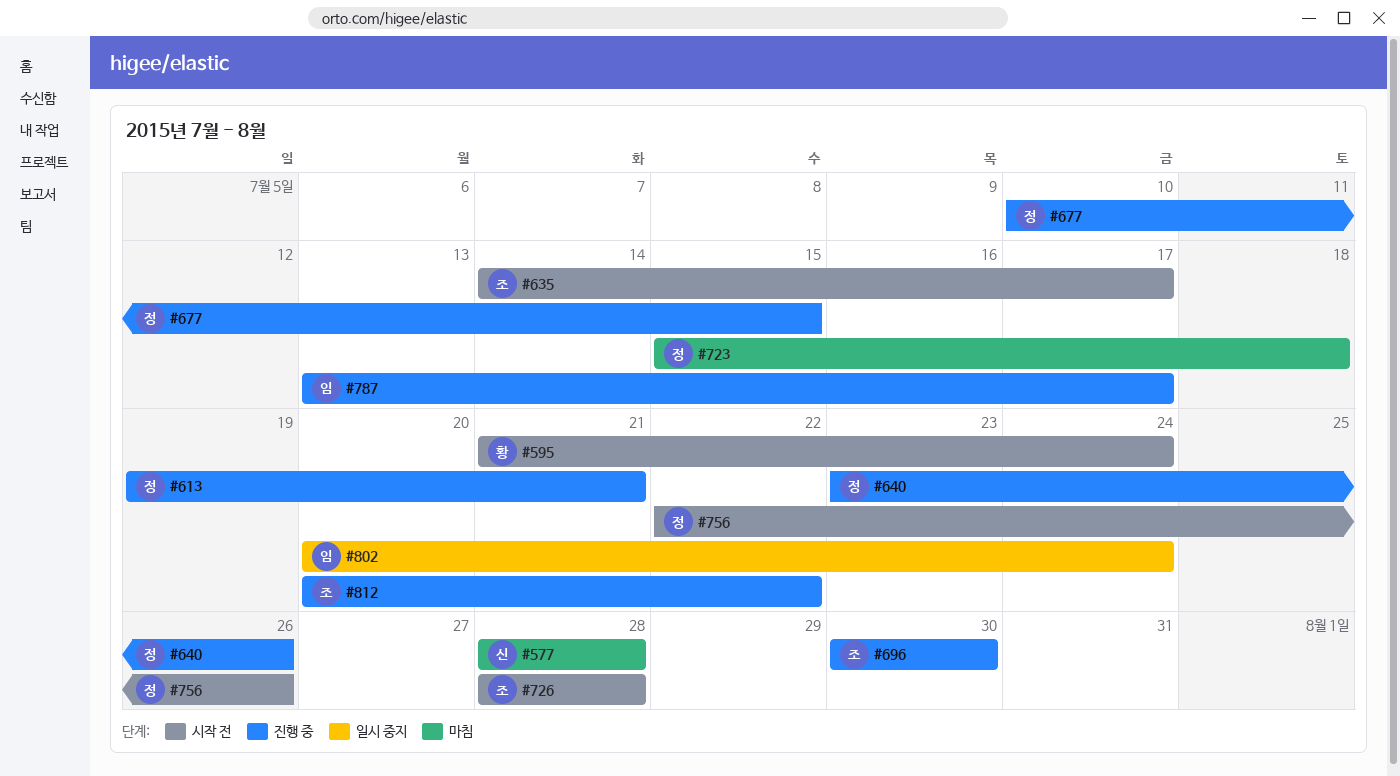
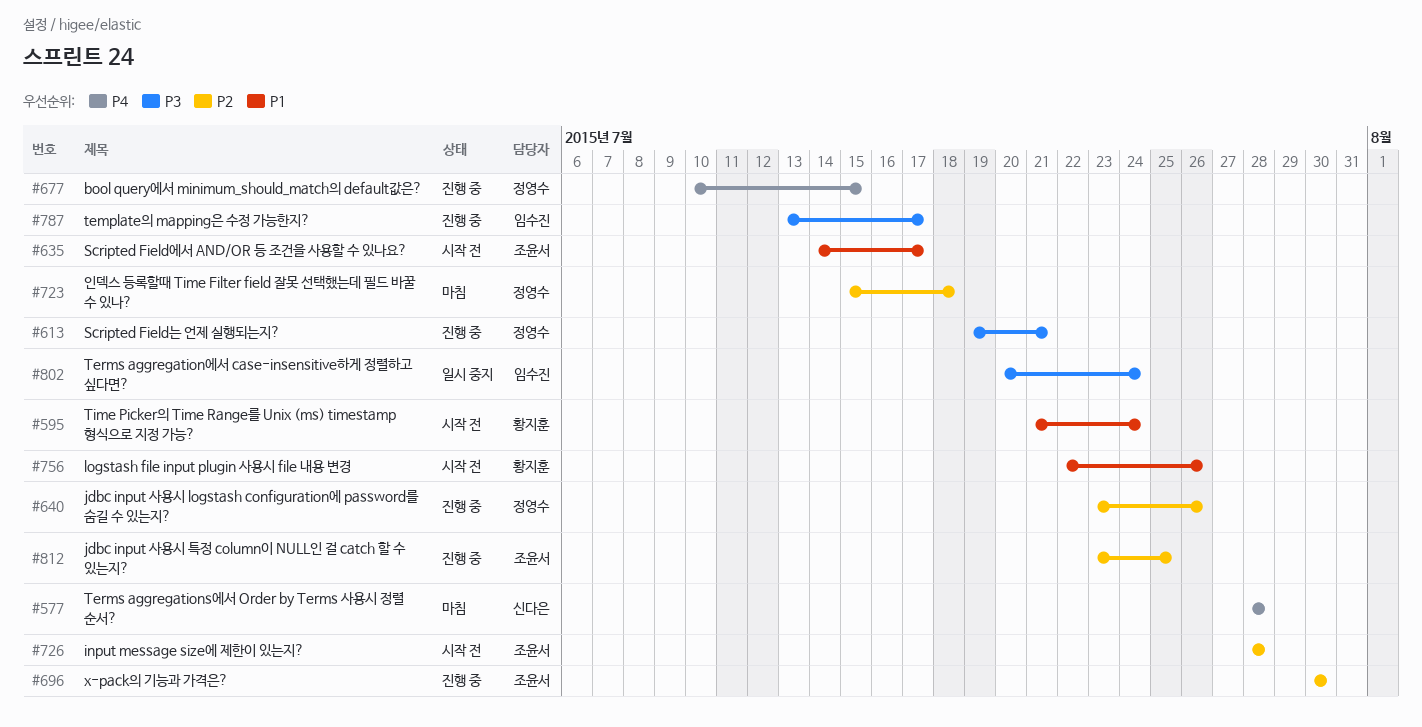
#756, owner: 정영수 -> 황지훈
#812, start: Jul 20 -> Jul 23
#812, due: Jul 22 -> Jul 25

